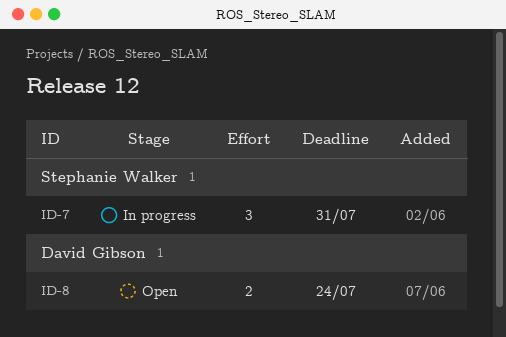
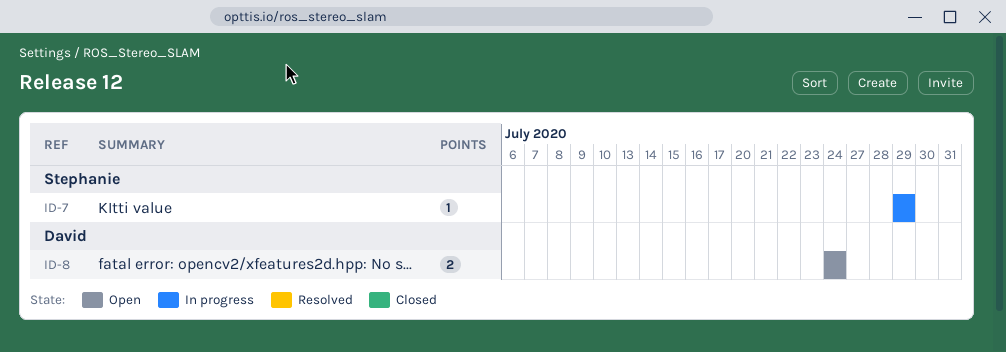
ID-7, estimate: 3 -> 1
ID-7, due: Jul 31 -> Jul 29

